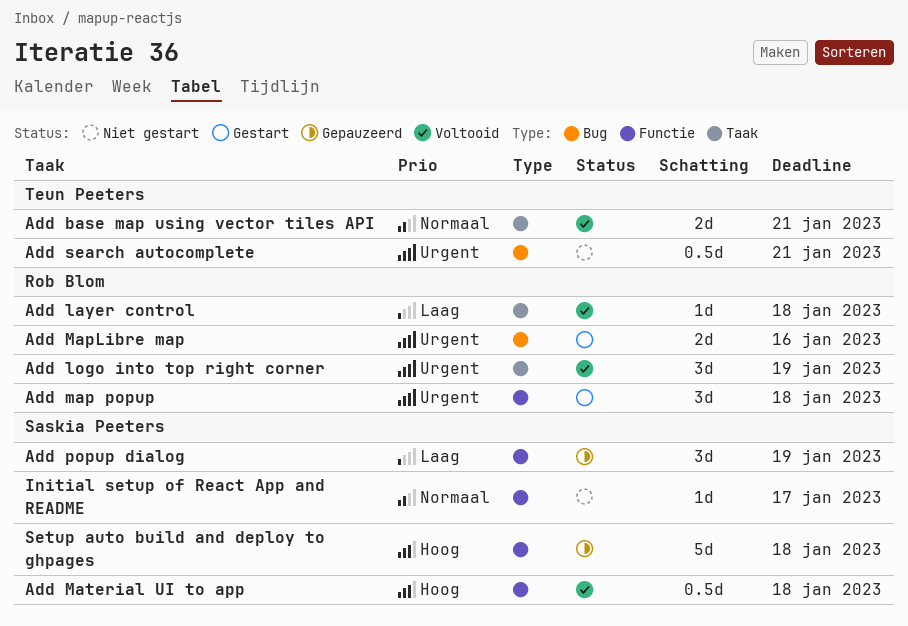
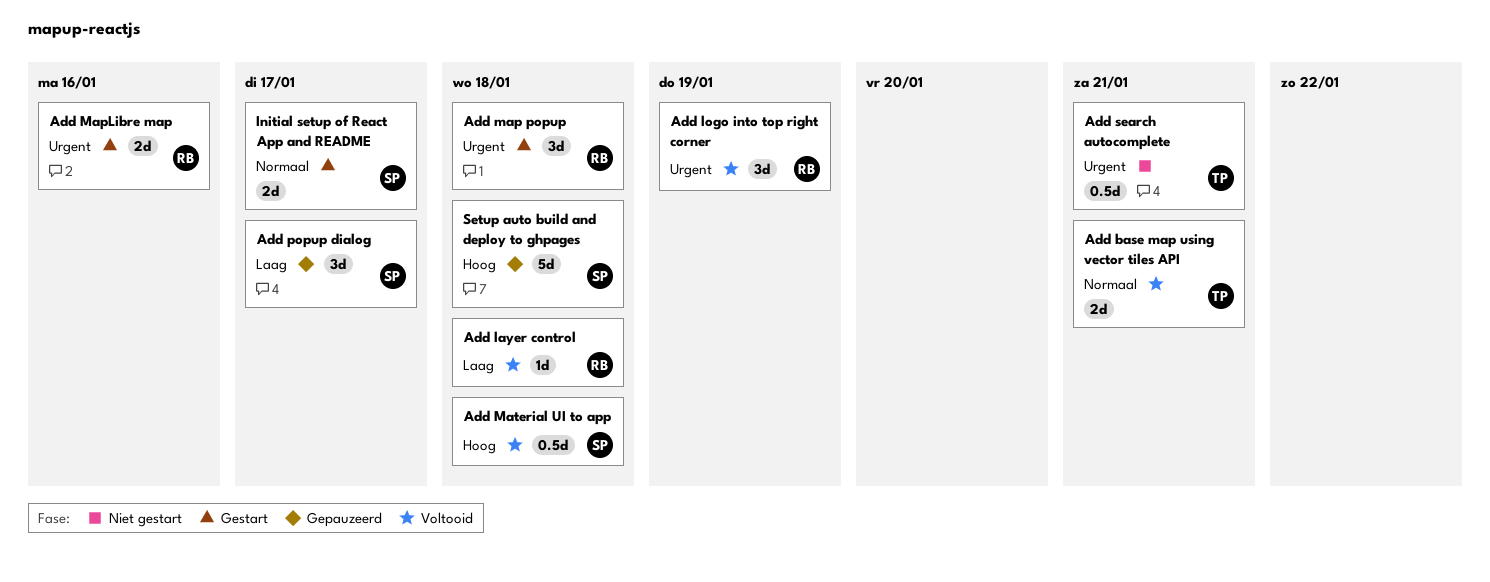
Add popup dialog, due: Jan 19 -> Jan 17
Initial setup of React App and README, status: Niet gestart -> Gestart
Initial setup of React App and README, estimate: 1d -> 2d

